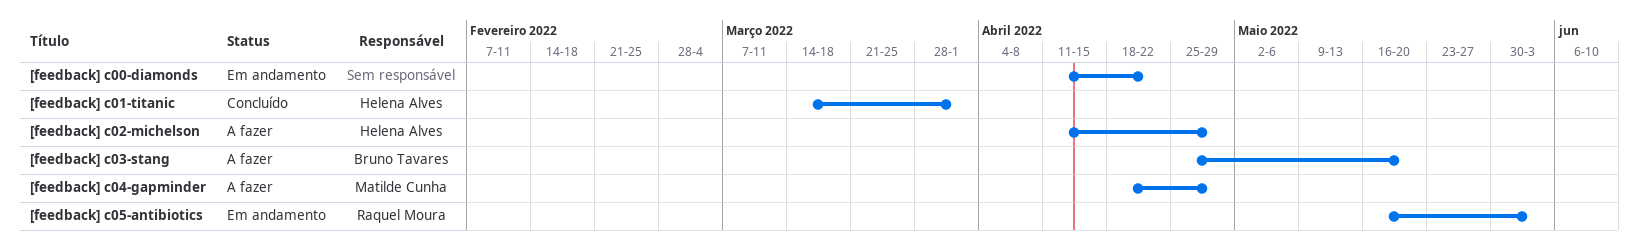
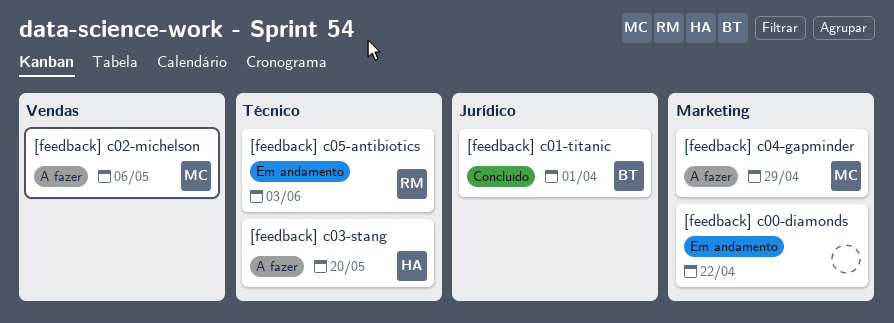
[feedback] c01-titanic, owner: Helena Alves -> Bruno Tavares
[feedback] c02-michelson, owner: Helena Alves -> Matilde Cunha
[feedback] c02-michelson, due: Apr 29 -> May 6
[feedback] c03-stang, owner: Bruno Tavares -> Helena Alves

